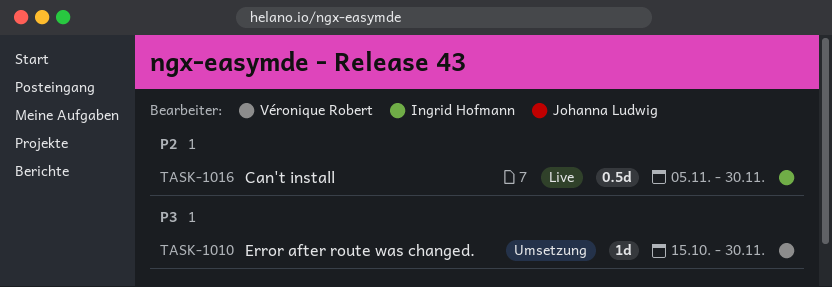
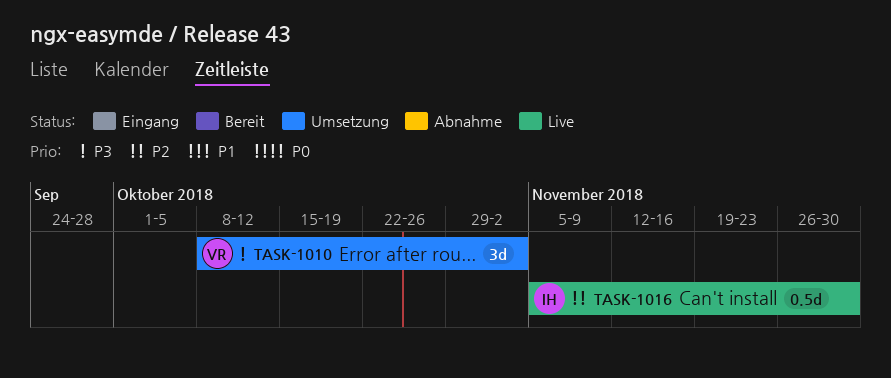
TASK-1010, estimate: 1d -> 3d
TASK-1010, start: Oct 15 -> Oct 8
TASK-1010, due: Nov 30 -> Nov 2

